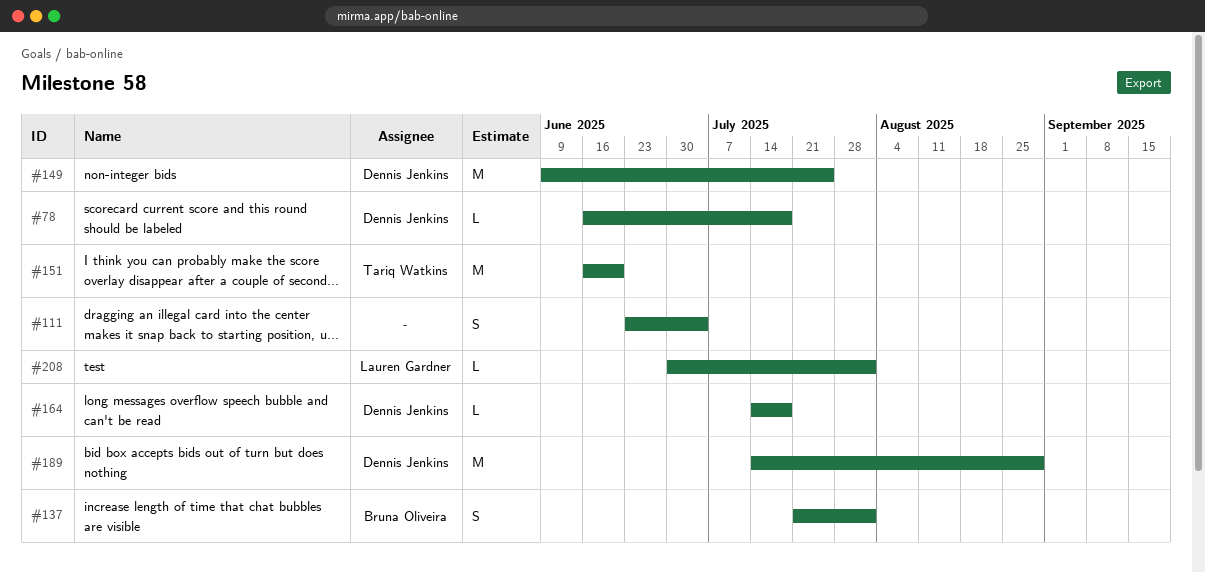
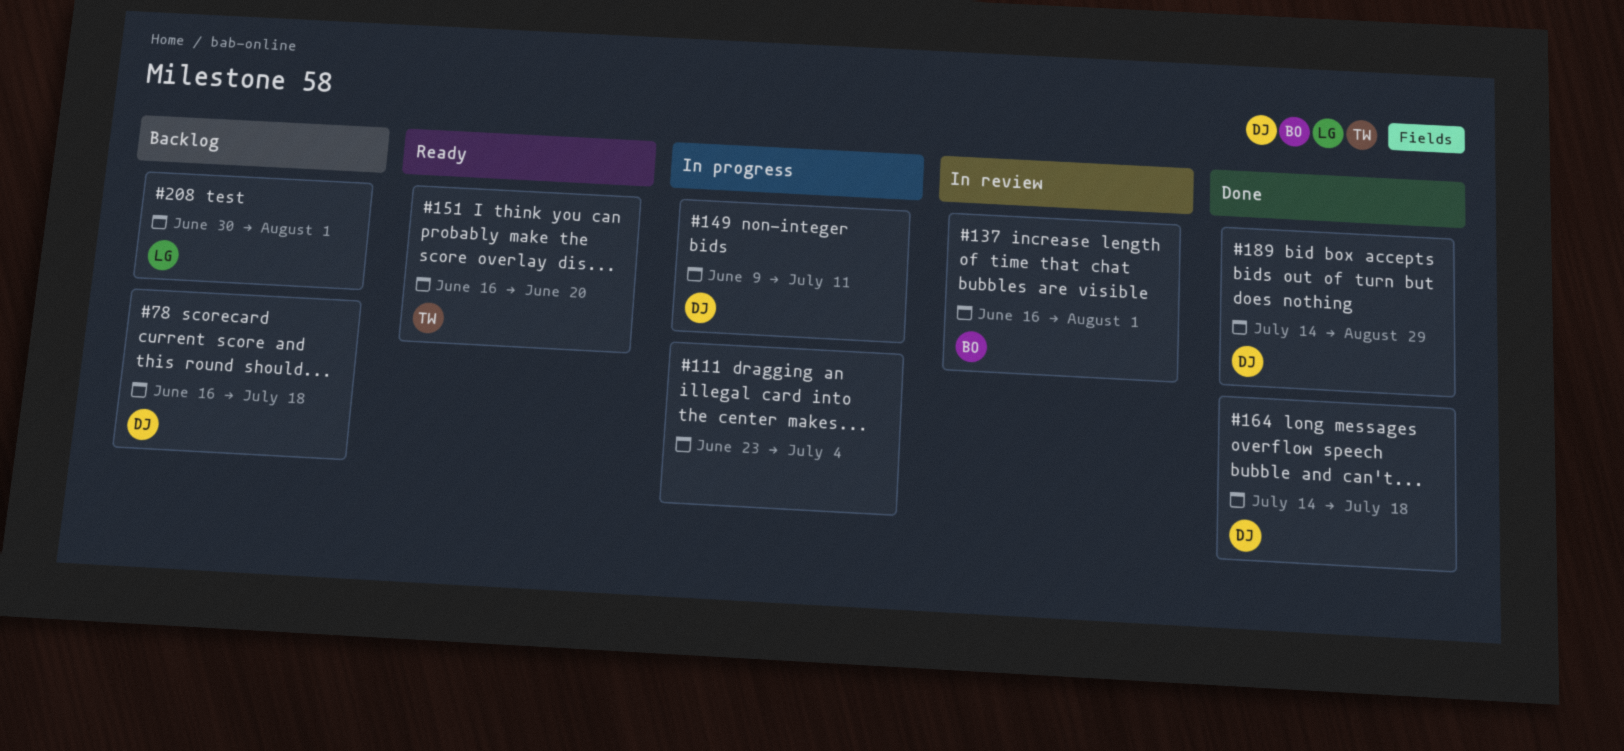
#137, start: Jul 21 -> Jun 16
#149, due: Jul 25 -> Jul 11

